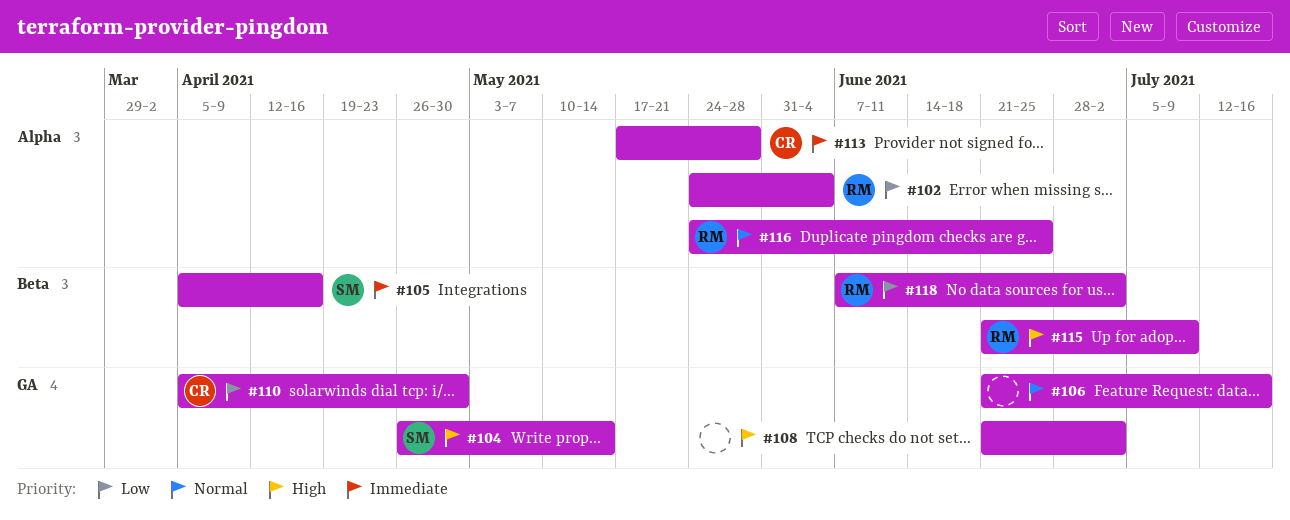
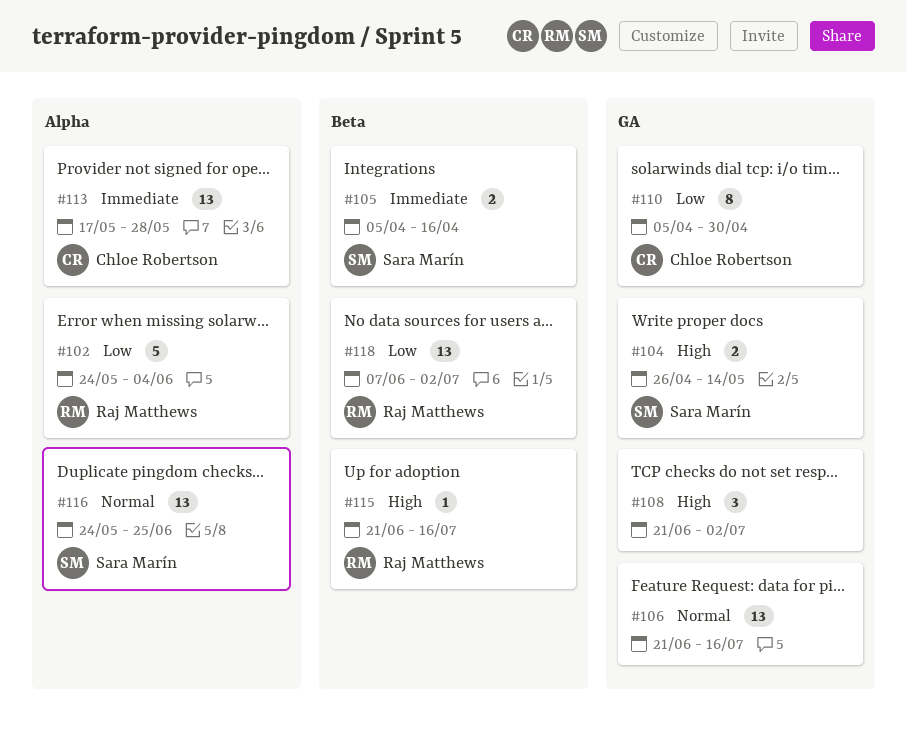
#115, due: Jul 9 -> Jul 16
#116, owner: Raj Matthews -> Sara Marín

